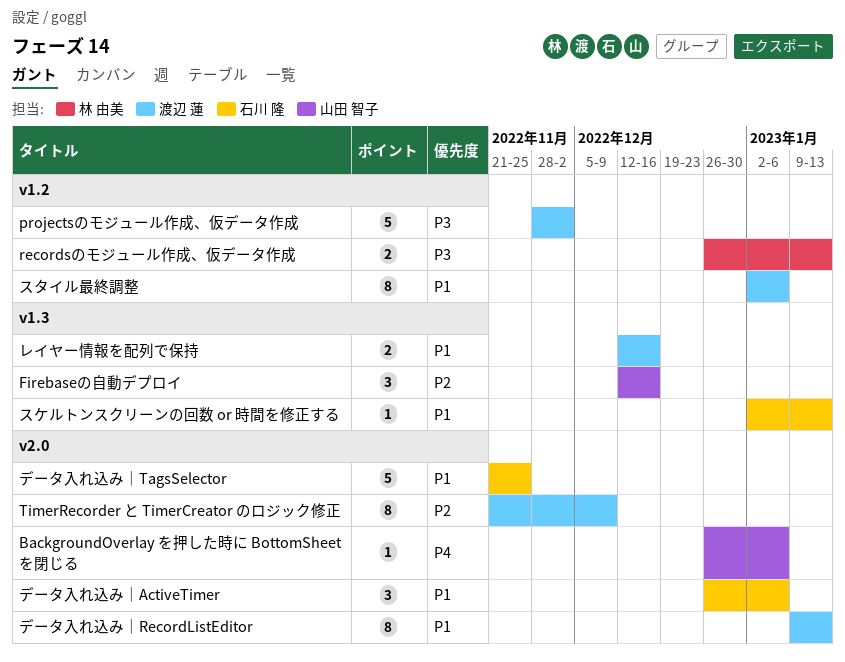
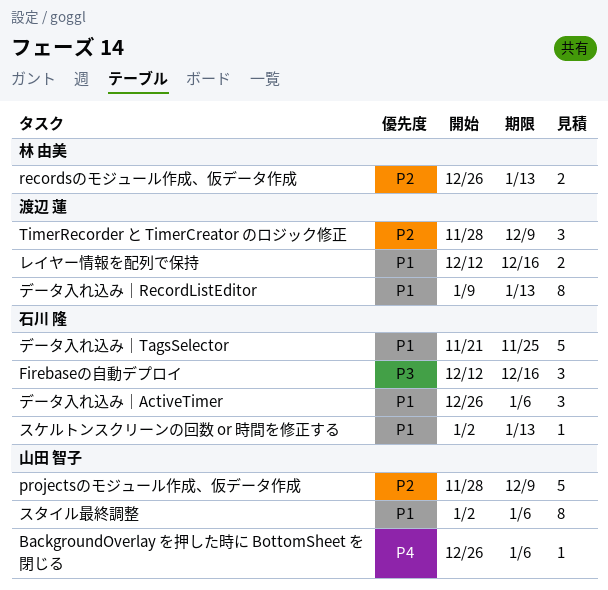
Firebaseの自動デプロイ, owner: 山田 智子 -> 石川 隆
Firebaseの自動デプロイ, priority: P2 -> P3
projectsのモジュール作成、仮データ作成, owner: 渡辺 蓮 -> 山田 智子
projectsのモジュール作成、仮データ作成, priority: P3 -> P2
projectsのモジュール作成、仮データ作成, due: Dec 2 -> Dec 9
recordsのモジュール作成、仮データ作成, priority: P3 -> P2
TimerRecorder と TimerCreator のロジック修正, estimate: 8 -> 3
TimerRecorder と TimerCreator のロジック修正, start: Nov 21 -> Nov 28
スタイル最終調整, owner: 渡辺 蓮 -> 山田 智子

